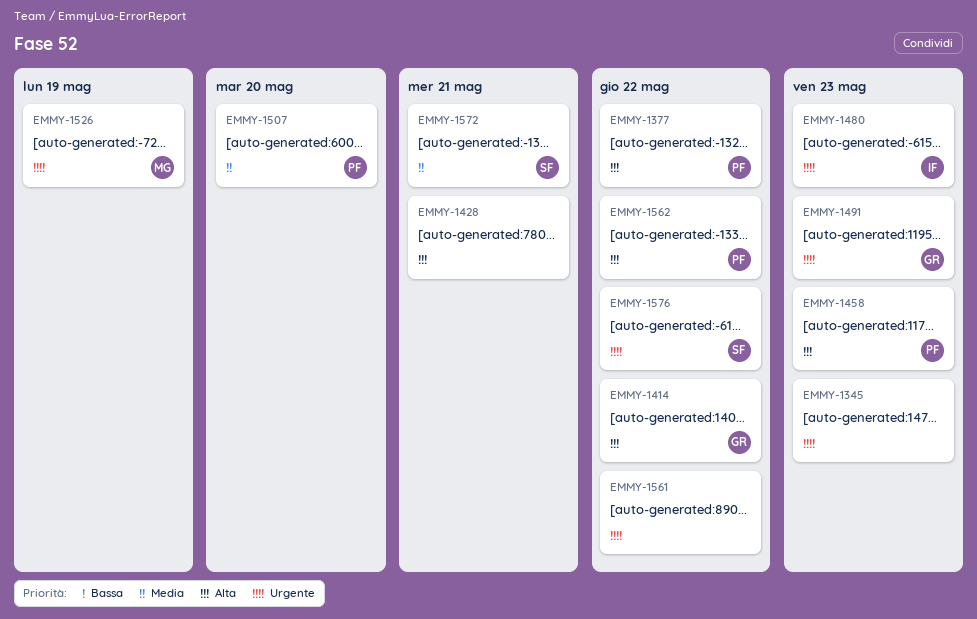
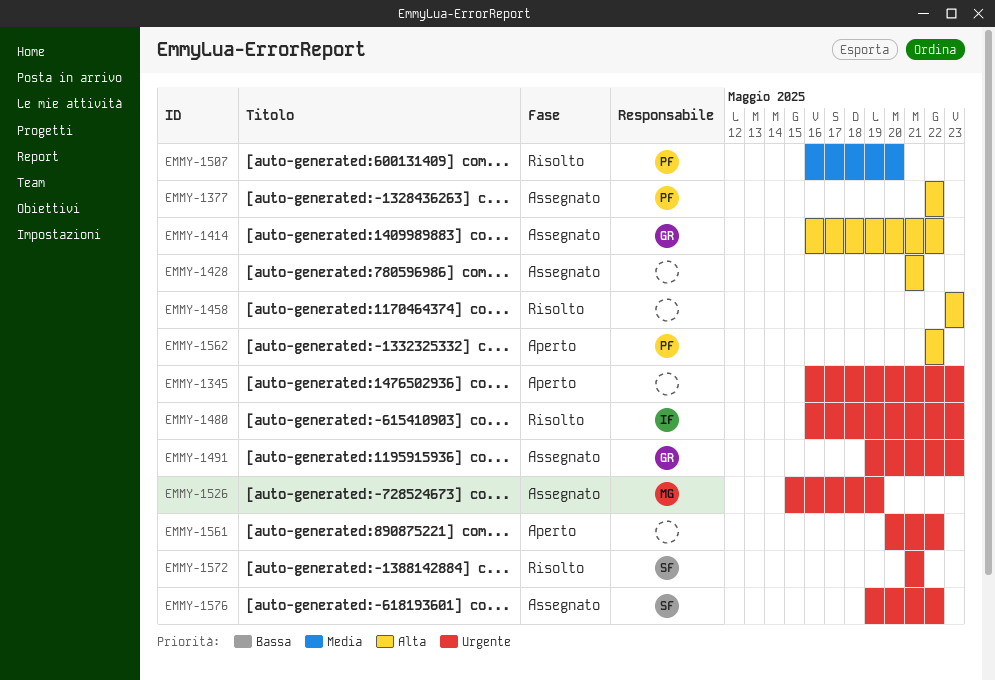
EMMY-1458, owner: PF -> none
EMMY-1572, priority: Media -> Urgente

